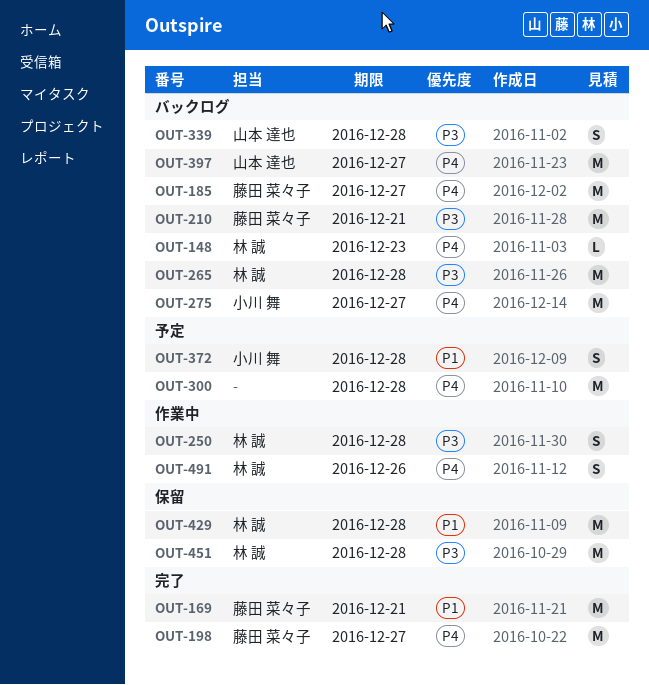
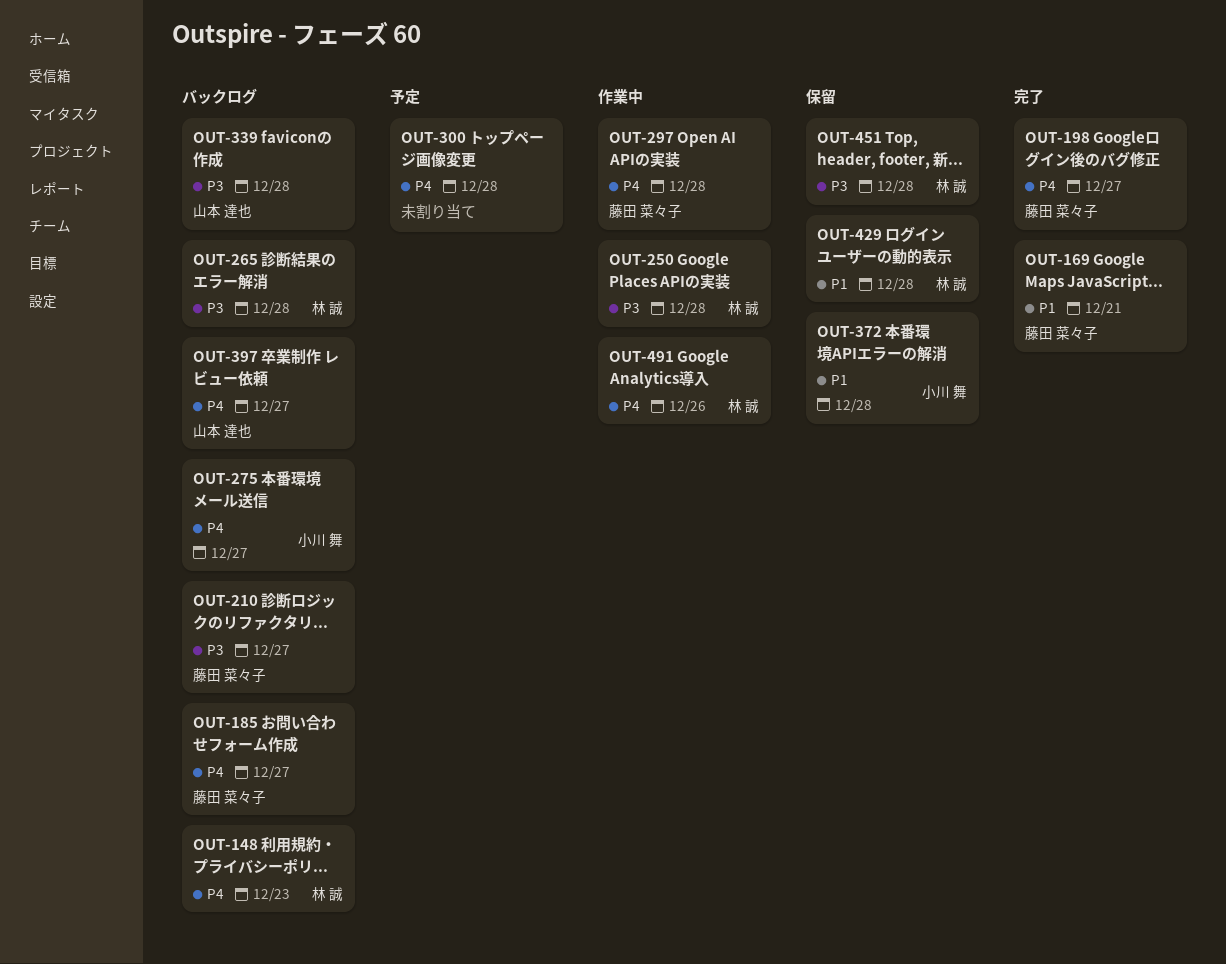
OUT-210, due: Dec 21 -> Dec 27
OUT-297: none -> present
OUT-372, status: 予定 -> 保留

